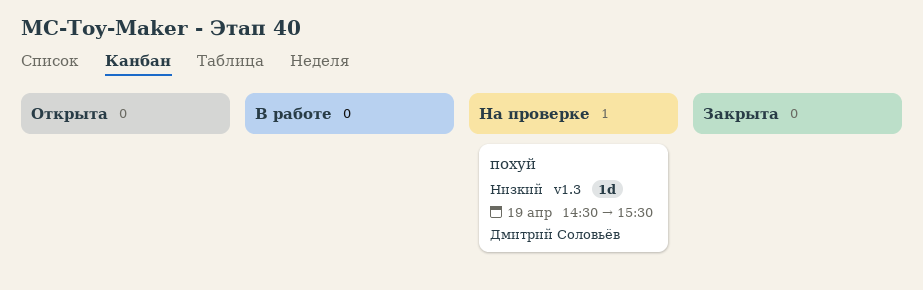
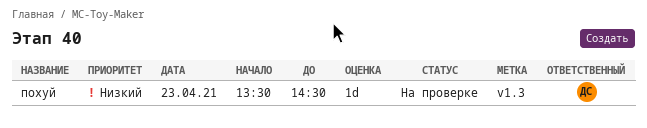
похуй, day: Apr 19 -> Apr 23
похуй, begins: 14:30 -> 13:30
похуй, ends: 15:30 -> 14:30

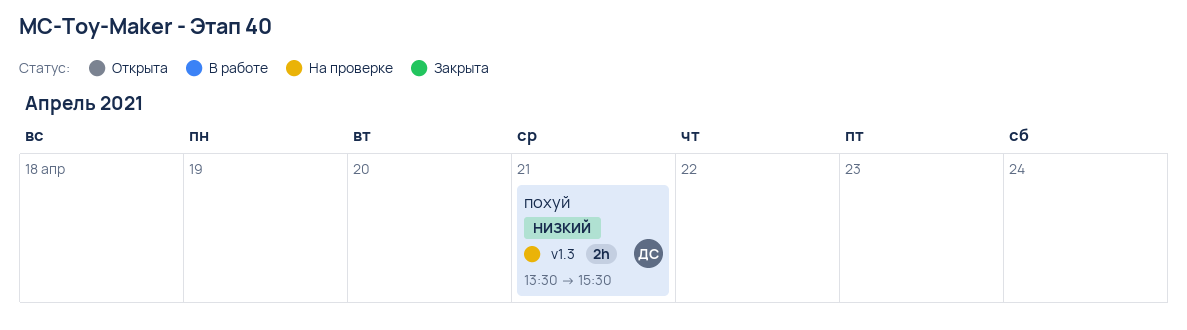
похуй, estimate: 1d -> 2h
похуй, day: Apr 23 -> Apr 21
похуй, ends: 14:30 -> 15:30

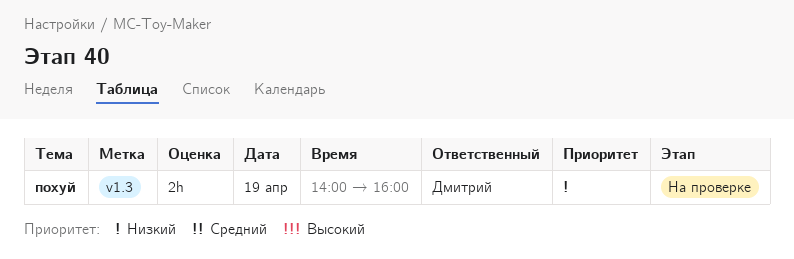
похуй, day: Apr 21 -> Apr 19
похуй, begins: 13:30 -> 14:00
похуй, ends: 15:30 -> 16:00

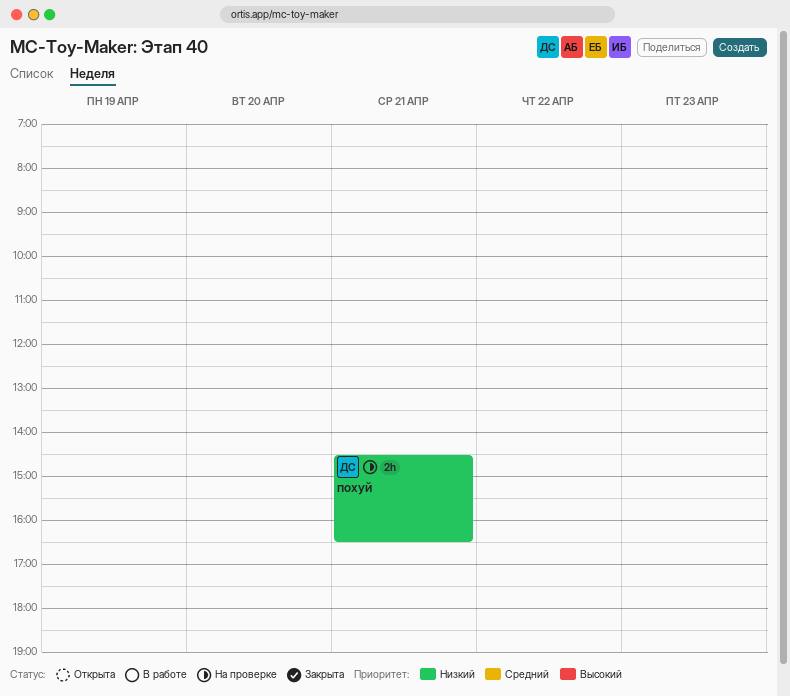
похуй, day: Apr 19 -> Apr 21
похуй, begins: 14:00 -> 14:30
похуй, ends: 16:00 -> 16:30

